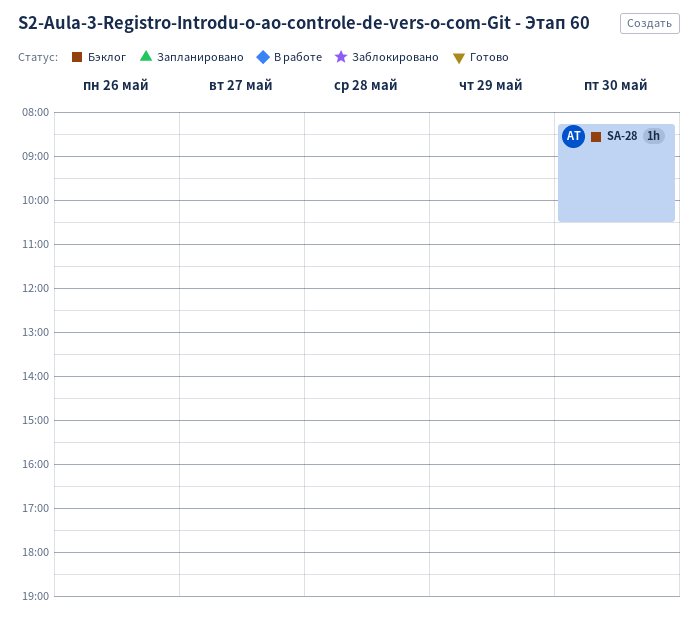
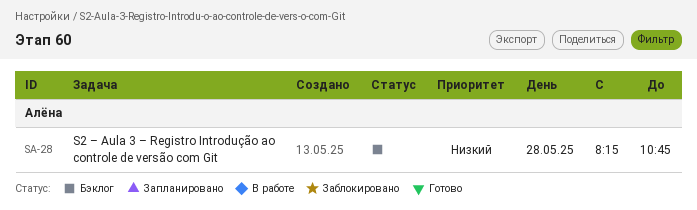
SA-28, day: May 30 -> May 28
SA-28, ends: 10:30 -> 10:45

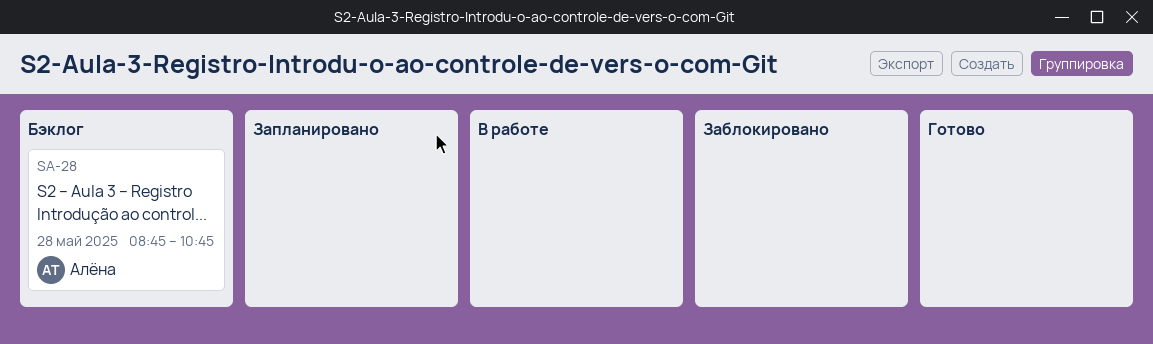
SA-28, begins: 08:15 -> 08:45

